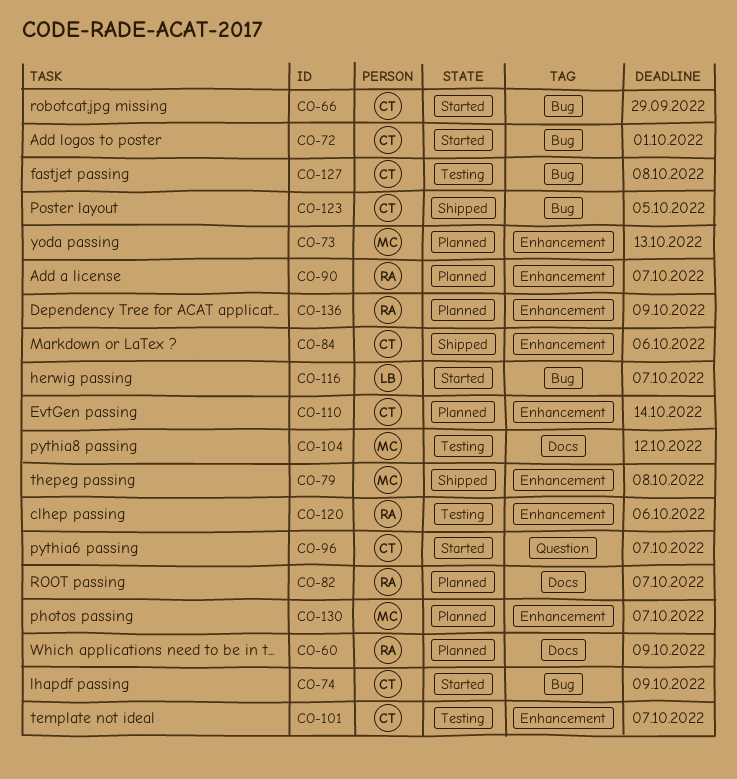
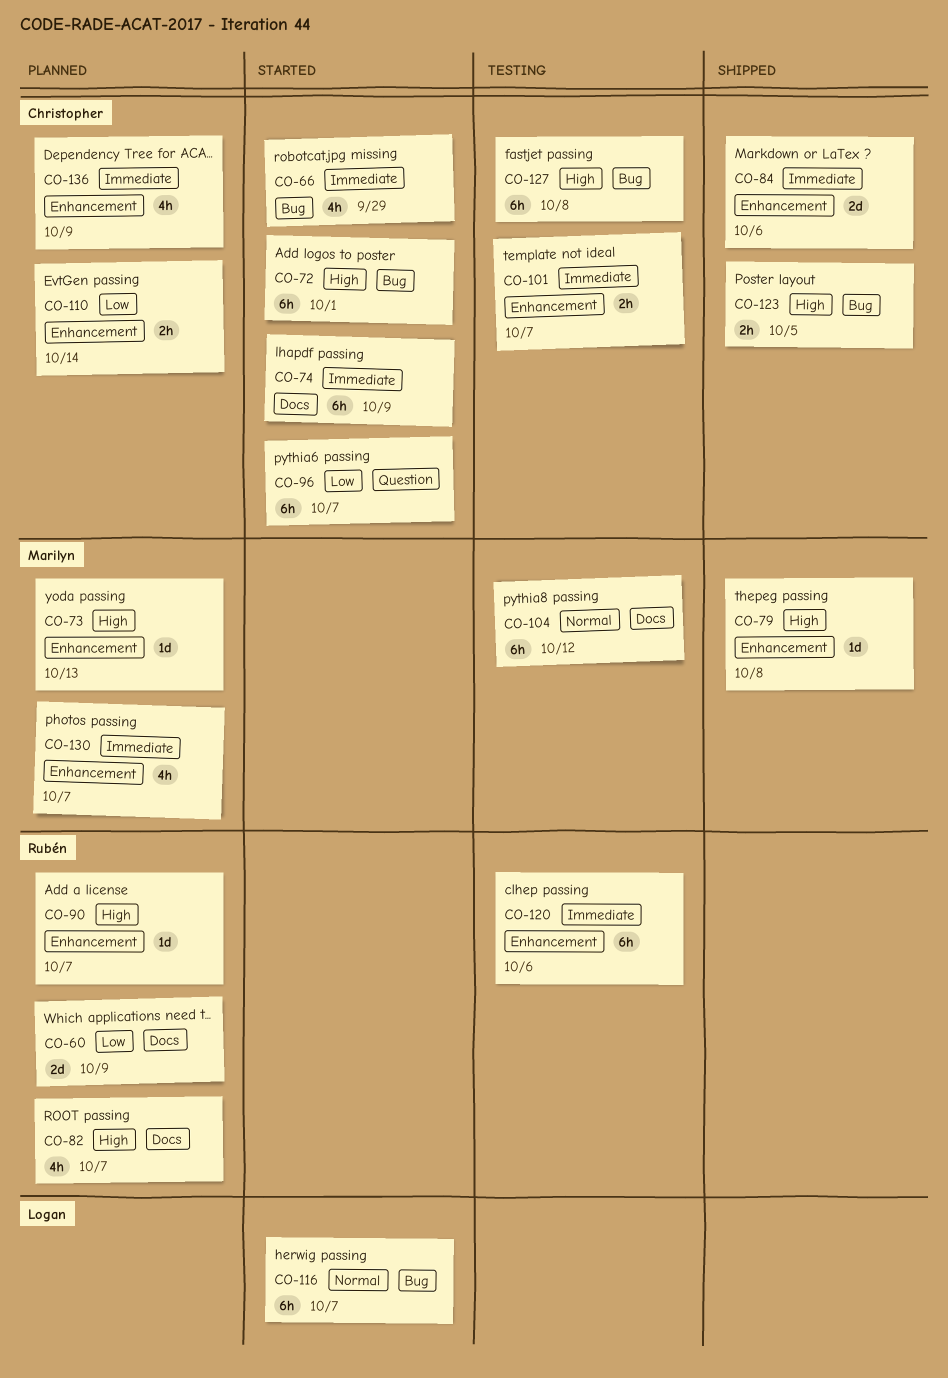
CO-74, label: Bug -> Docs
CO-136, owner: Rubén -> Christopher

